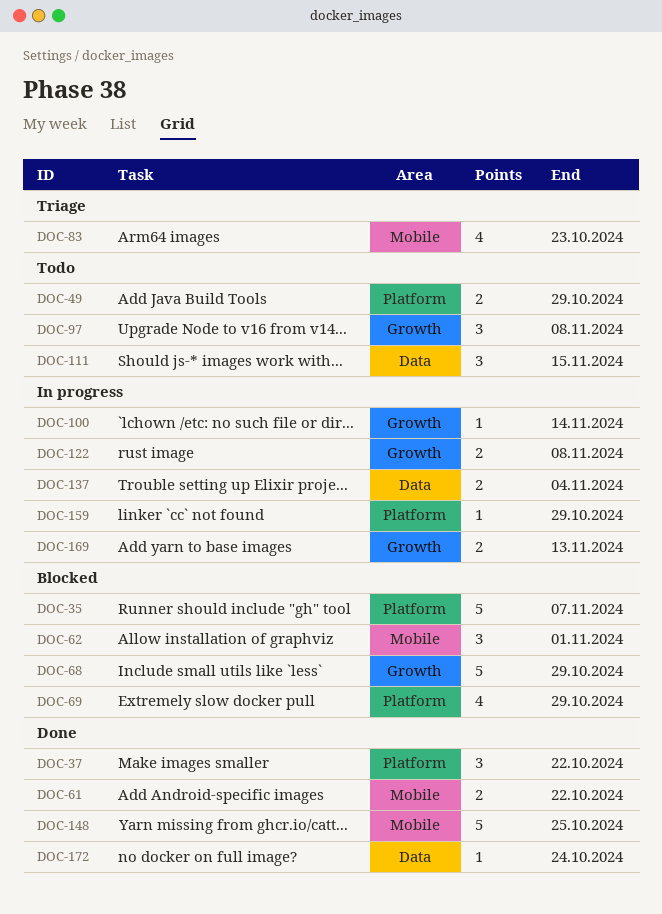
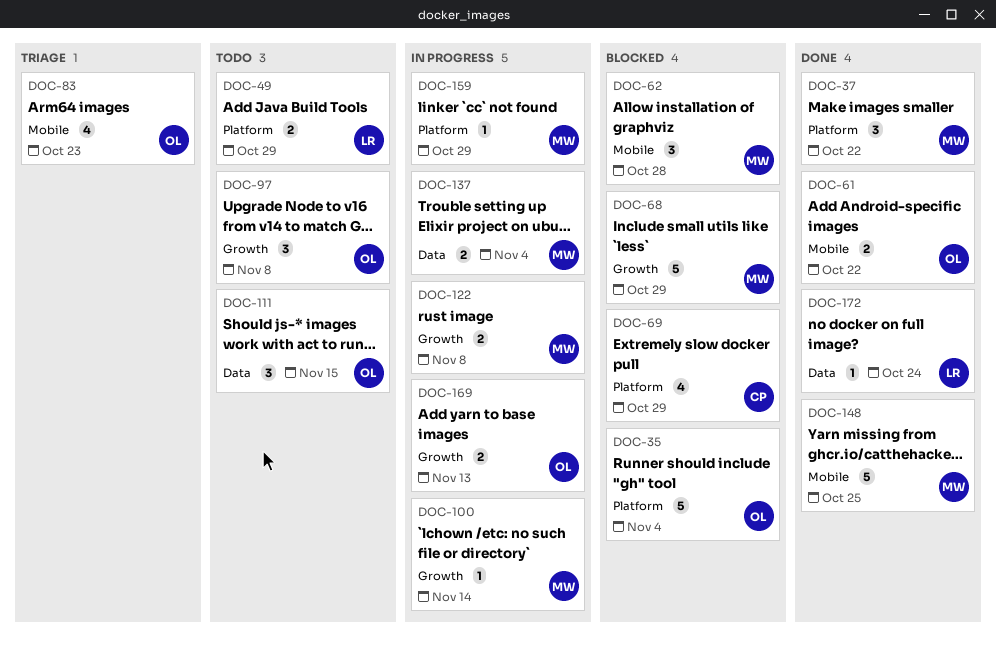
DOC-35, due: Nov 7 -> Nov 4
DOC-62, due: Nov 1 -> Oct 28

